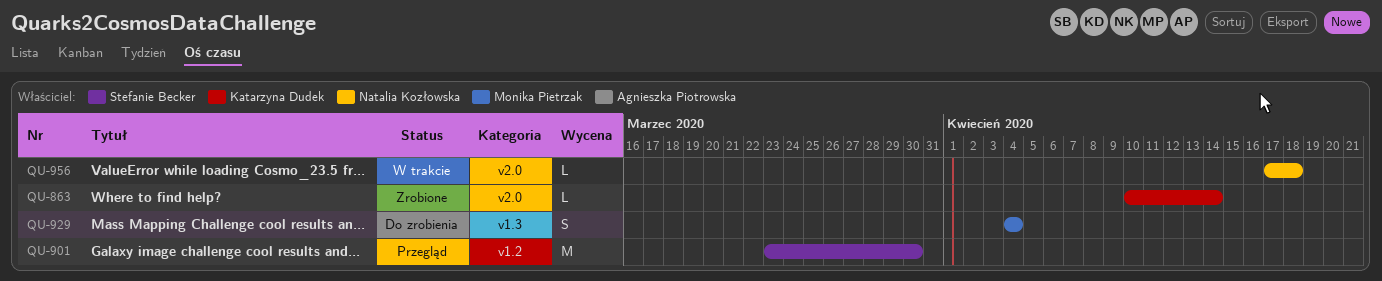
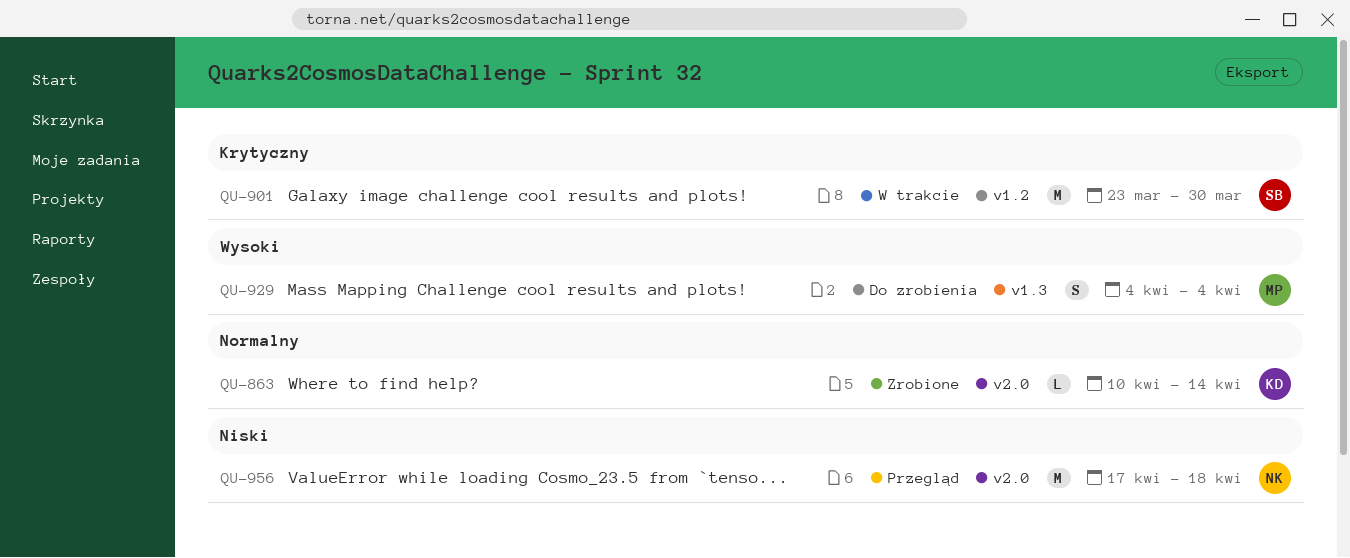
QU-901, status: Przegląd -> W trakcie
QU-956, status: W trakcie -> Przegląd
QU-956, estimate: L -> M

